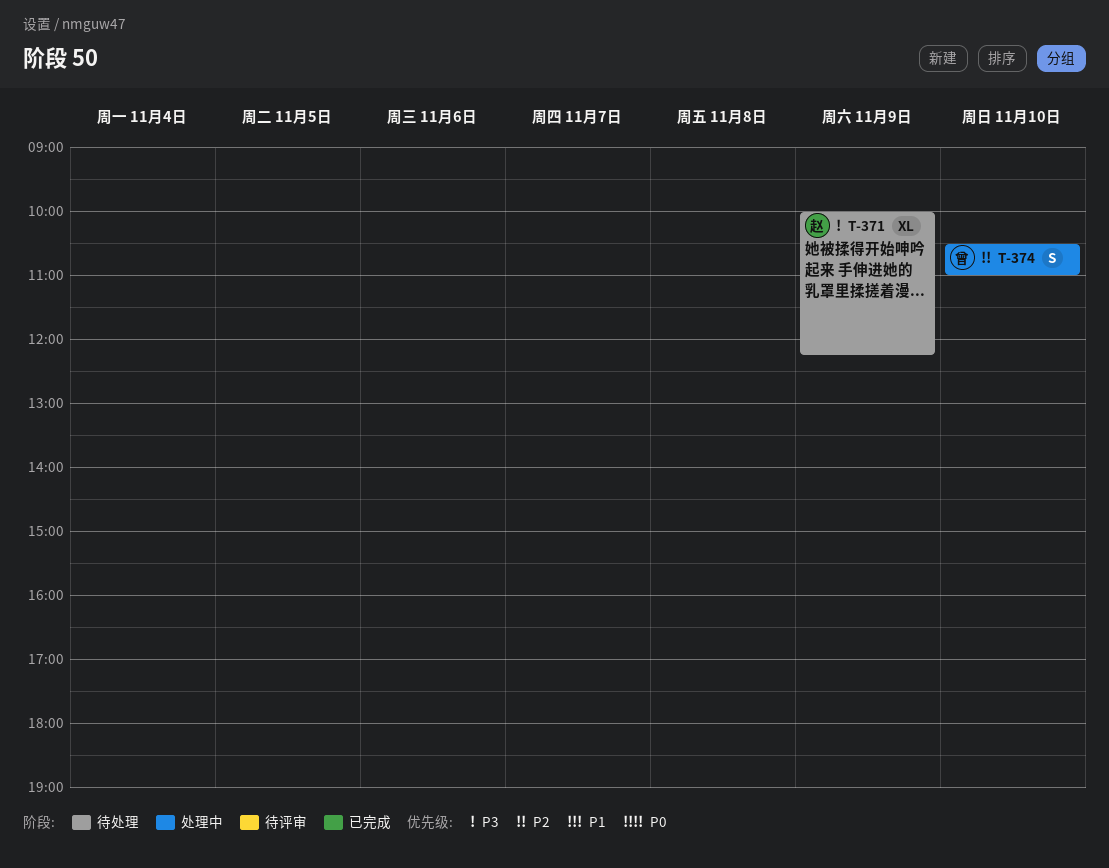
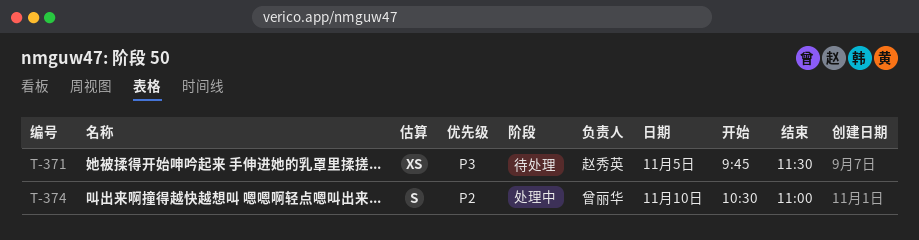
T-371, estimate: XL -> XS
T-371, day: Nov 9 -> Nov 5
T-371, begins: 10:00 -> 09:45
T-371, ends: 12:15 -> 11:30

